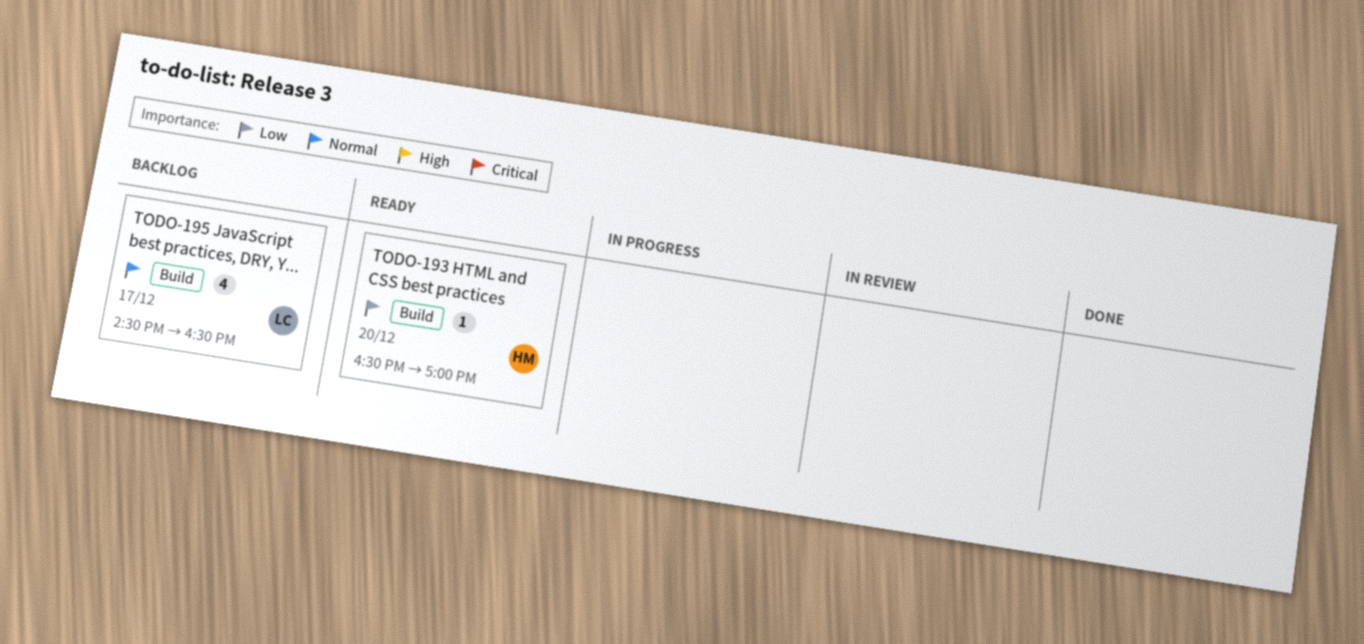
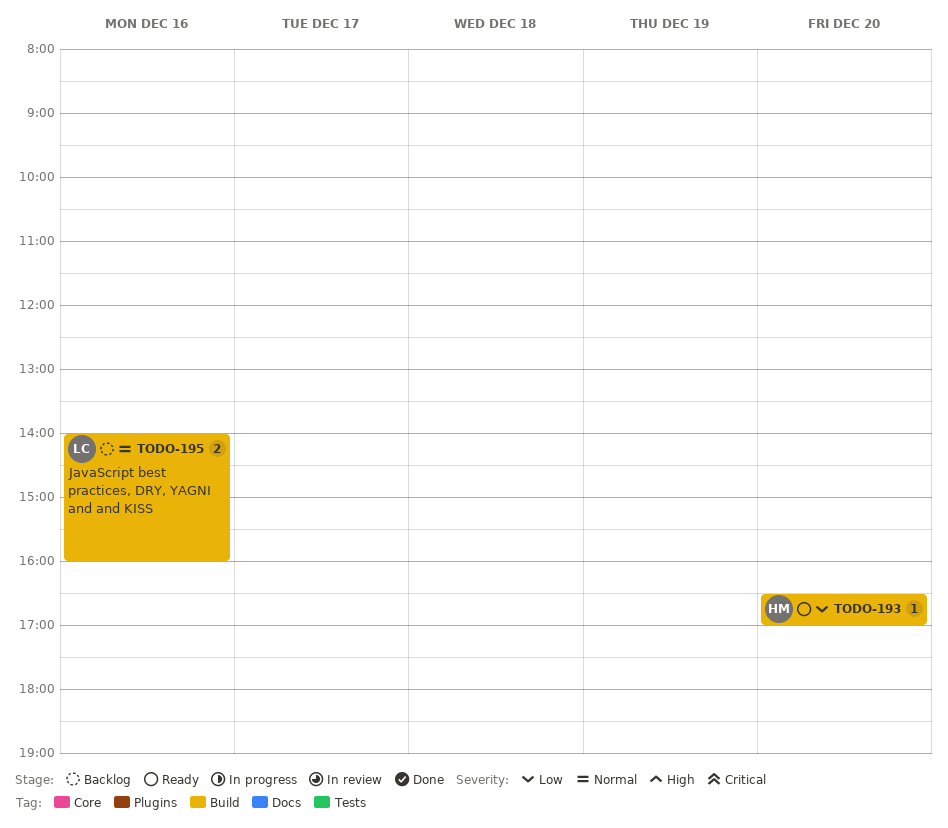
TODO-195, estimate: 4 -> 2
TODO-195, day: Dec 17 -> Dec 16
TODO-195, begins: 14:30 -> 14:00
TODO-195, ends: 16:30 -> 16:00

